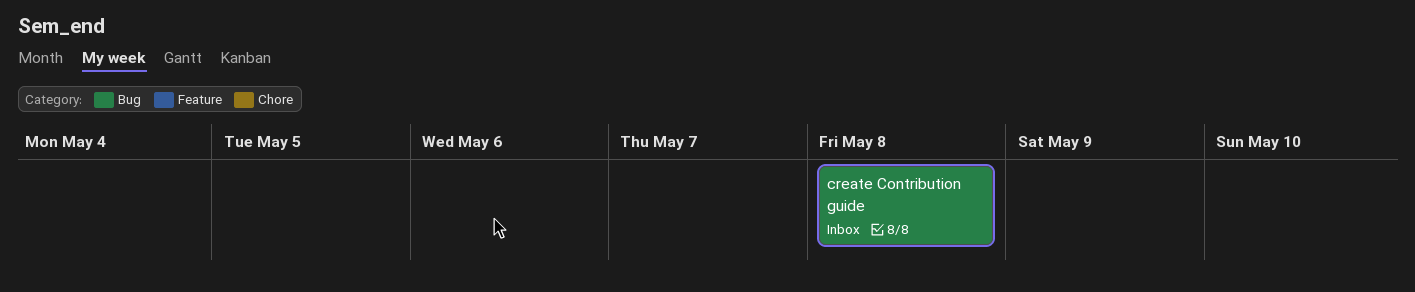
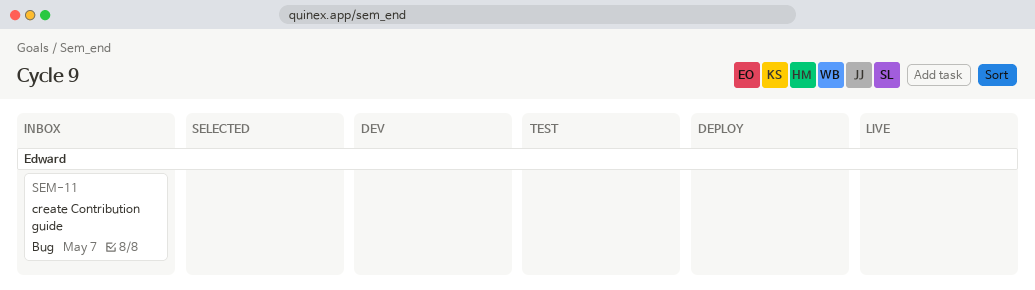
create Contribution guide, due: May 8 -> May 7

